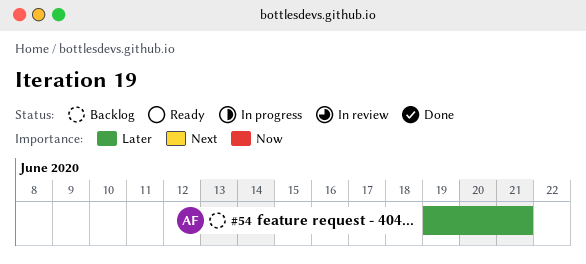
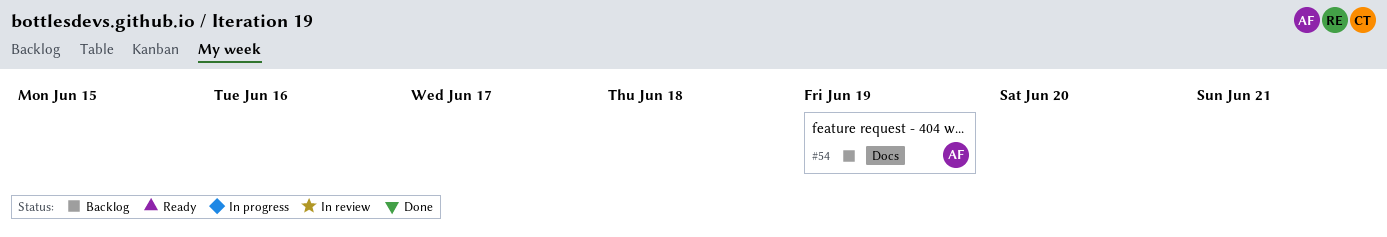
#54, due: Jun 21 -> Jun 19

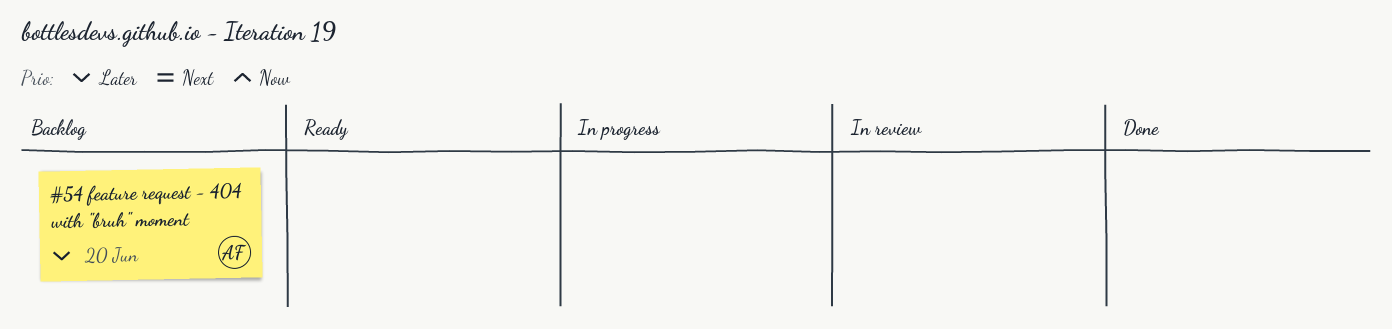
#54, due: Jun 19 -> Jun 20

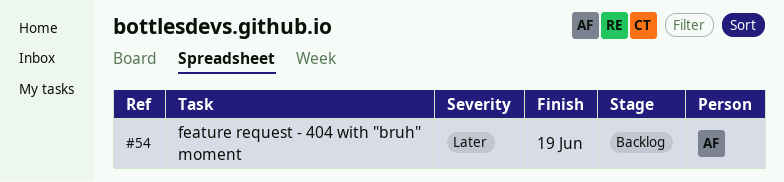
#54, due: Jun 20 -> Jun 19

